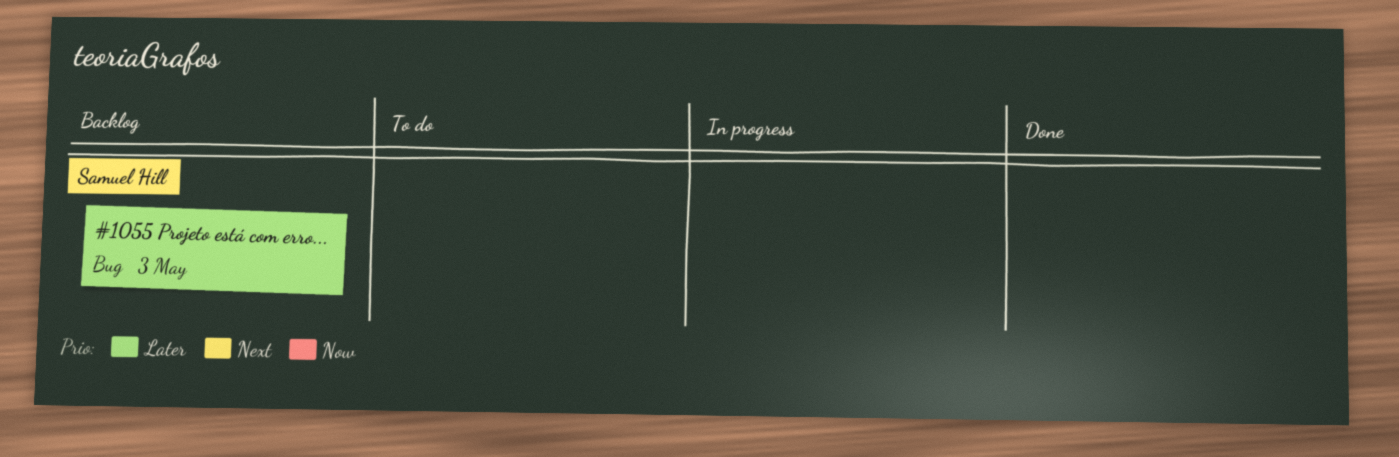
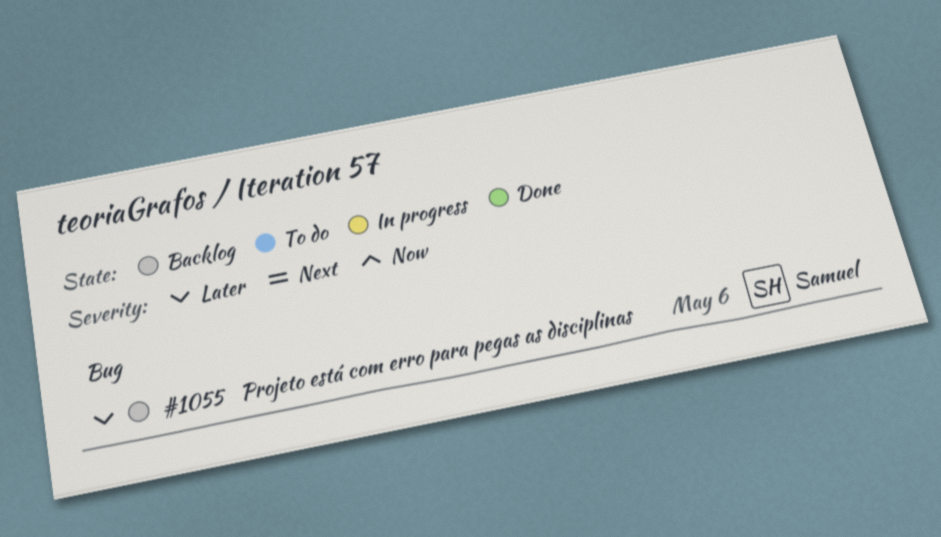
#1055, due: May 3 -> May 6

